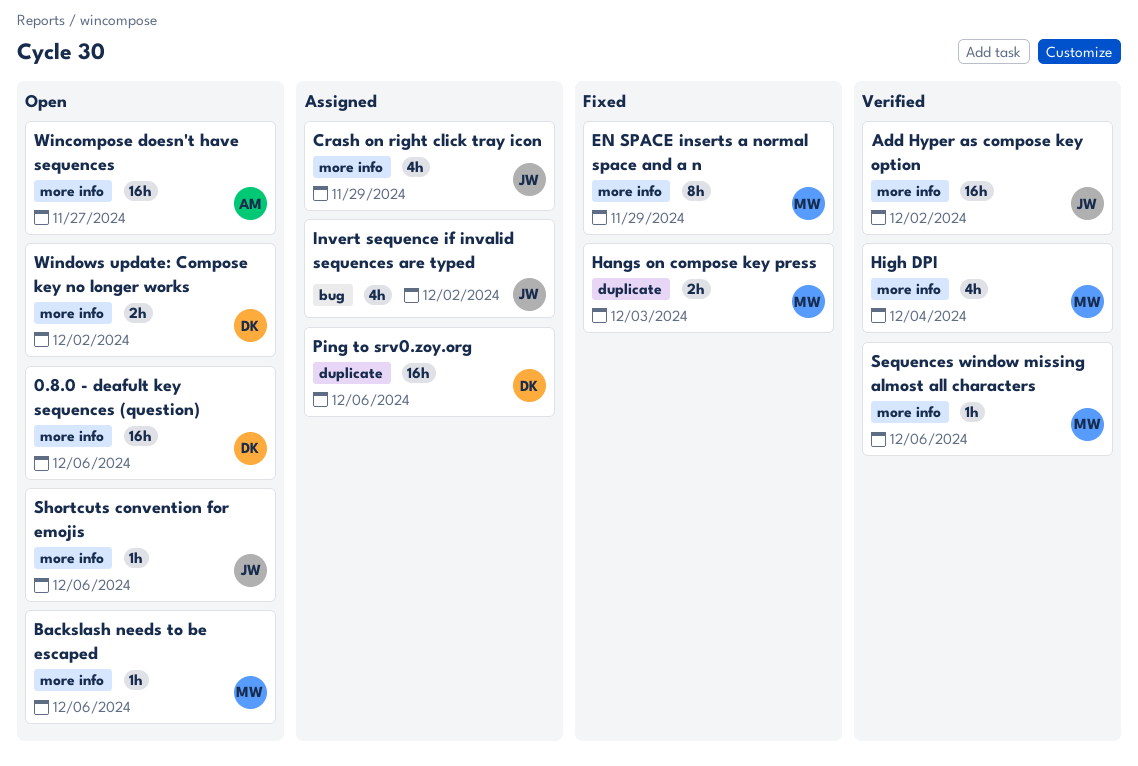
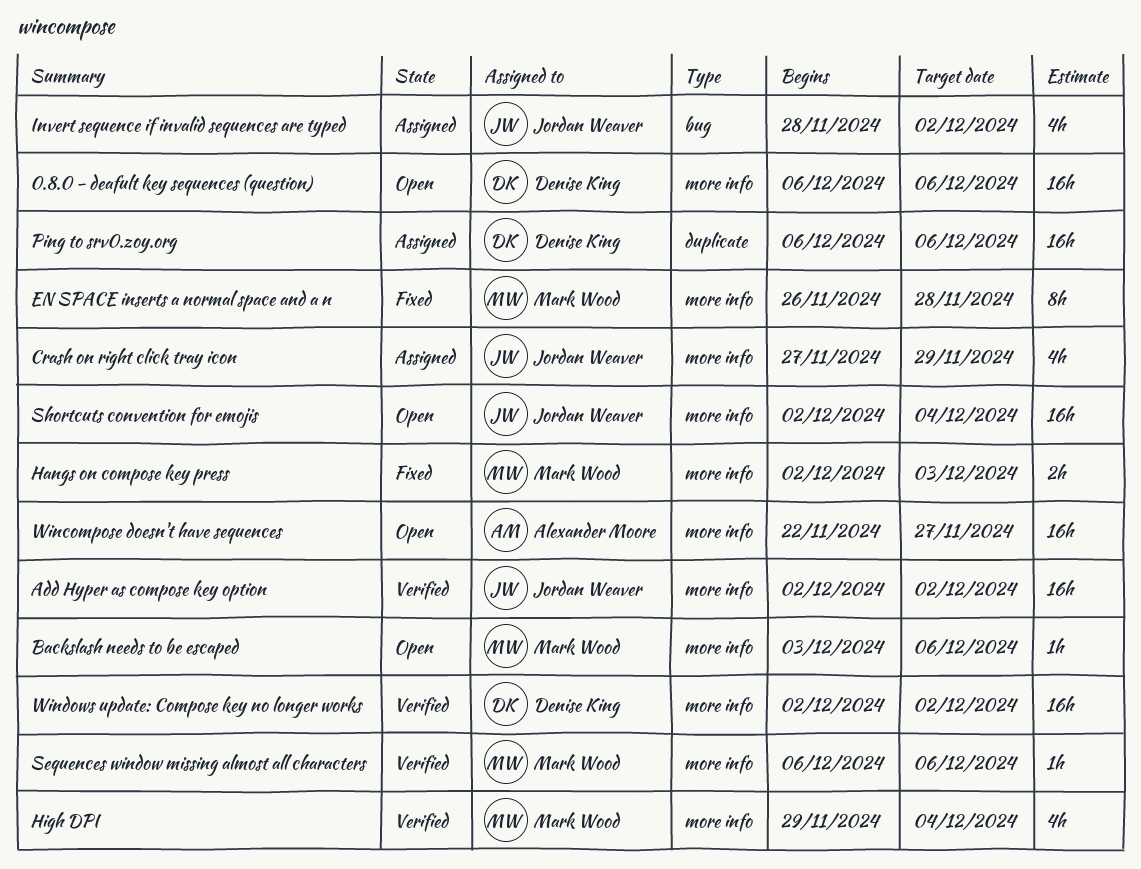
EN SPACE inserts a normal space and a n, due: Nov 29 -> Nov 28
Hangs on compose key press, label: duplicate -> more info
Shortcuts convention for emojis, estimate: 1h -> 16h
Shortcuts convention for emojis, due: Dec 6 -> Dec 4
Windows update: Compose key no longer works, status: Open -> Verified
Windows update: Compose key no longer works, estimate: 2h -> 16h

